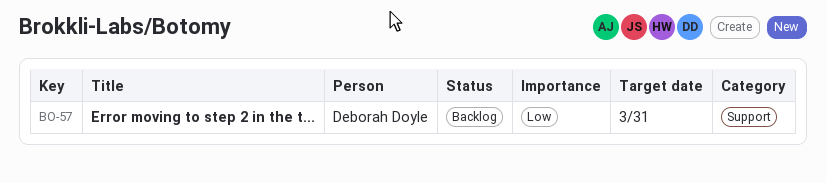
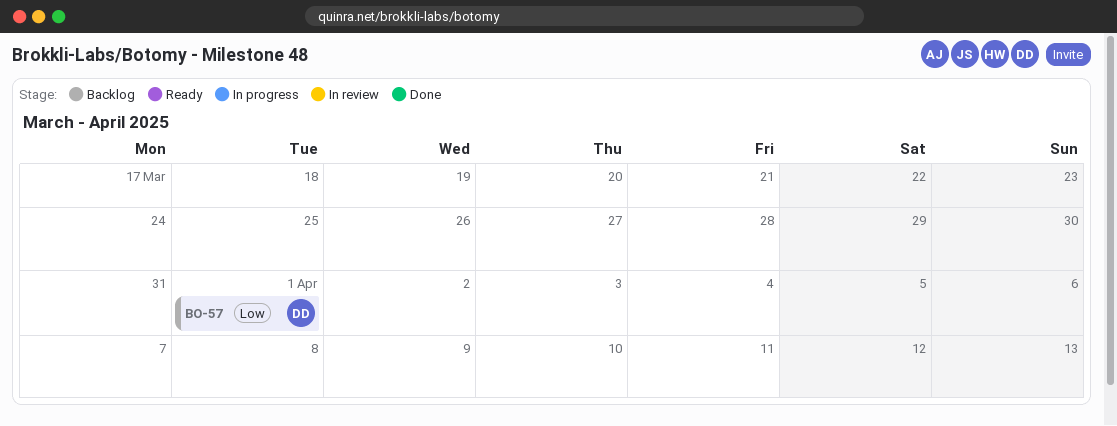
BO-57, due: Mar 31 -> Apr 1

